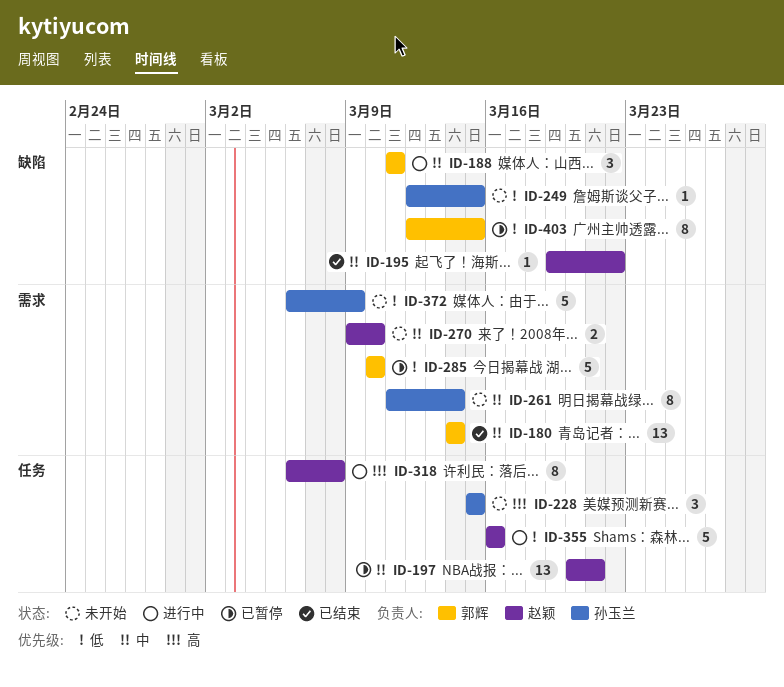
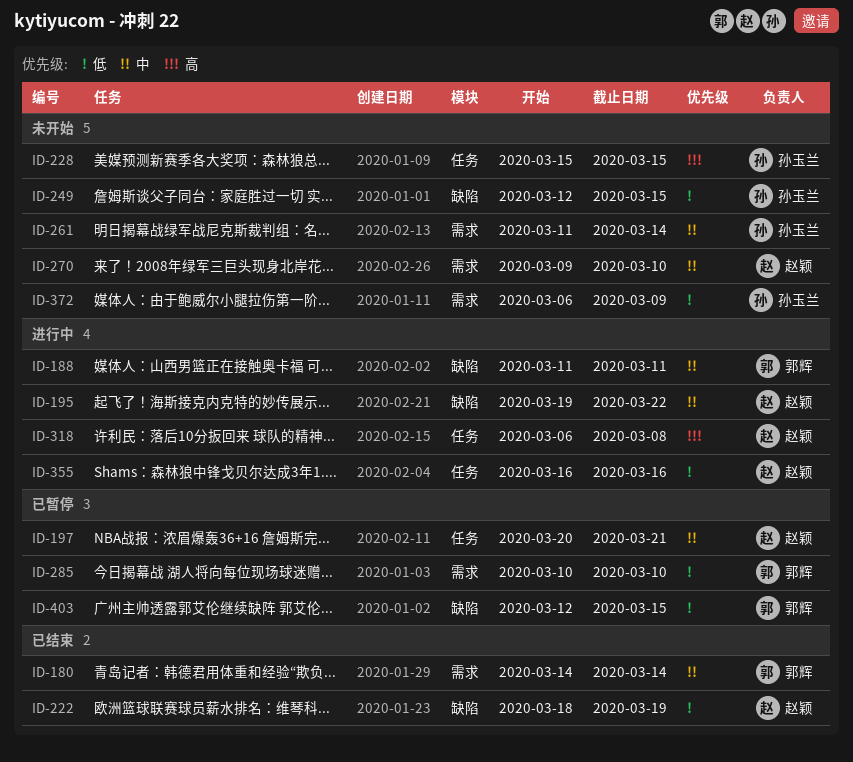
ID-195, status: 已结束 -> 进行中
ID-222: none -> present

